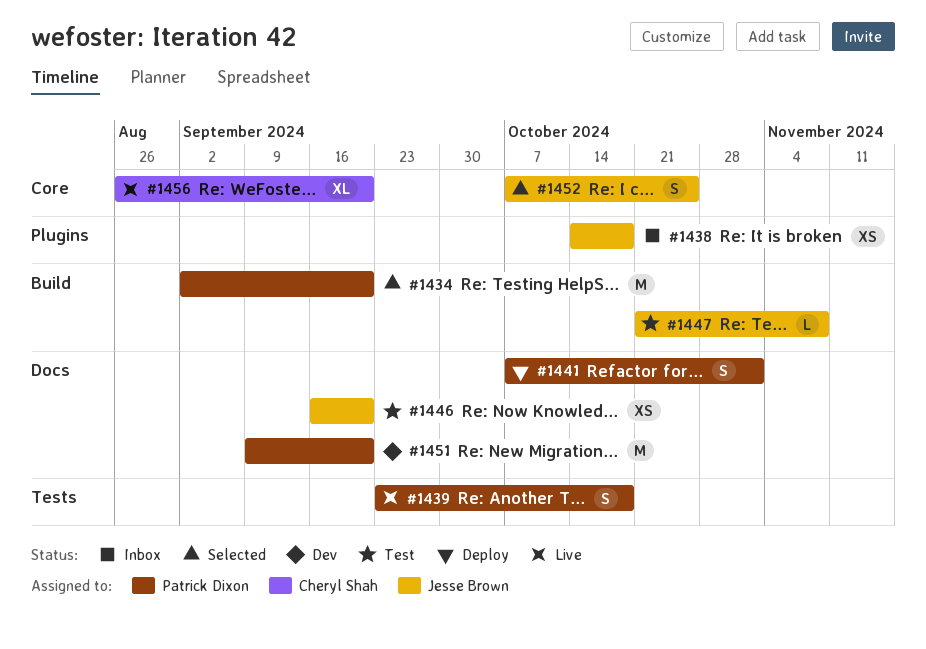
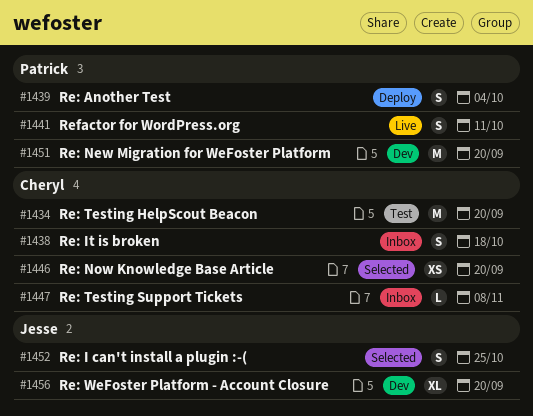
#1434, status: Selected -> Test
#1434, owner: Patrick Dixon -> Cheryl Shah
#1438, owner: Jesse Brown -> Cheryl Shah
#1438, estimate: XS -> S
#1439, status: Live -> Deploy
#1439, due: Oct 18 -> Oct 4
#1441, status: Deploy -> Live
#1441, due: Nov 1 -> Oct 11
#1446, status: Test -> Selected
#1446, owner: Jesse Brown -> Cheryl Shah
#1447, status: Test -> Inbox
#1447, owner: Jesse Brown -> Cheryl Shah
#1456, status: Live -> Dev
#1456, owner: Cheryl Shah -> Jesse Brown

